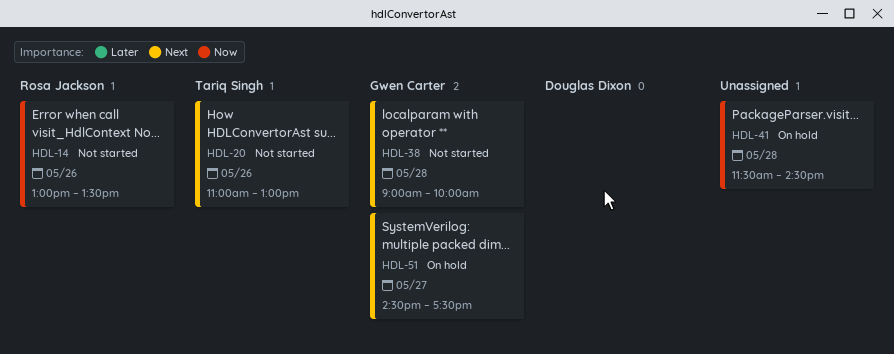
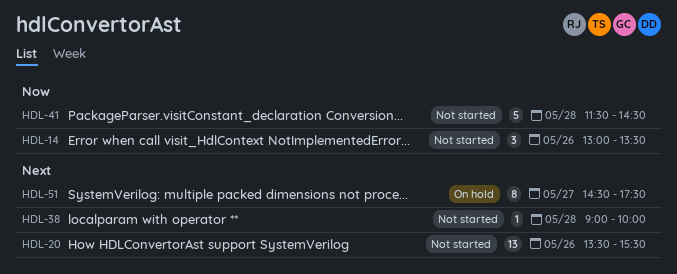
HDL-20, begins: 11:00 -> 13:30
HDL-20, ends: 13:00 -> 15:30
HDL-41, status: On hold -> Not started

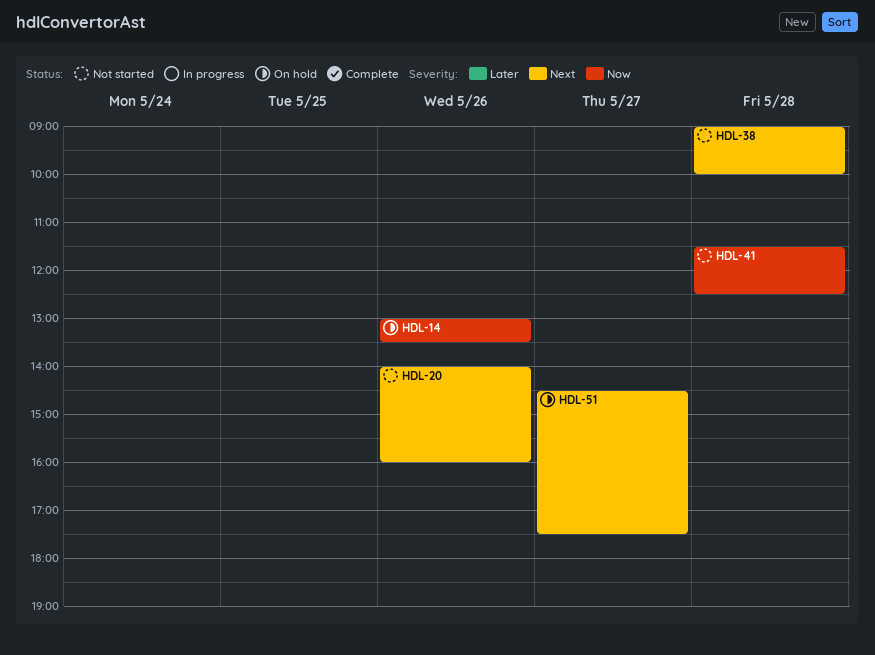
HDL-14, status: Not started -> On hold
HDL-20, begins: 13:30 -> 14:00
HDL-20, ends: 15:30 -> 16:00
HDL-41, ends: 14:30 -> 12:30

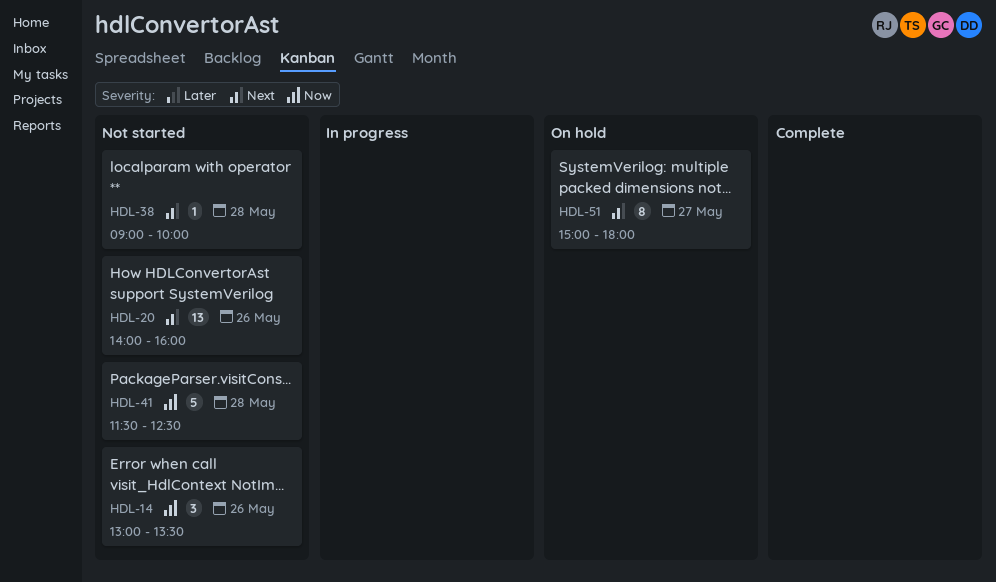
HDL-14, status: On hold -> Not started
HDL-51, begins: 14:30 -> 15:00
HDL-51, ends: 17:30 -> 18:00

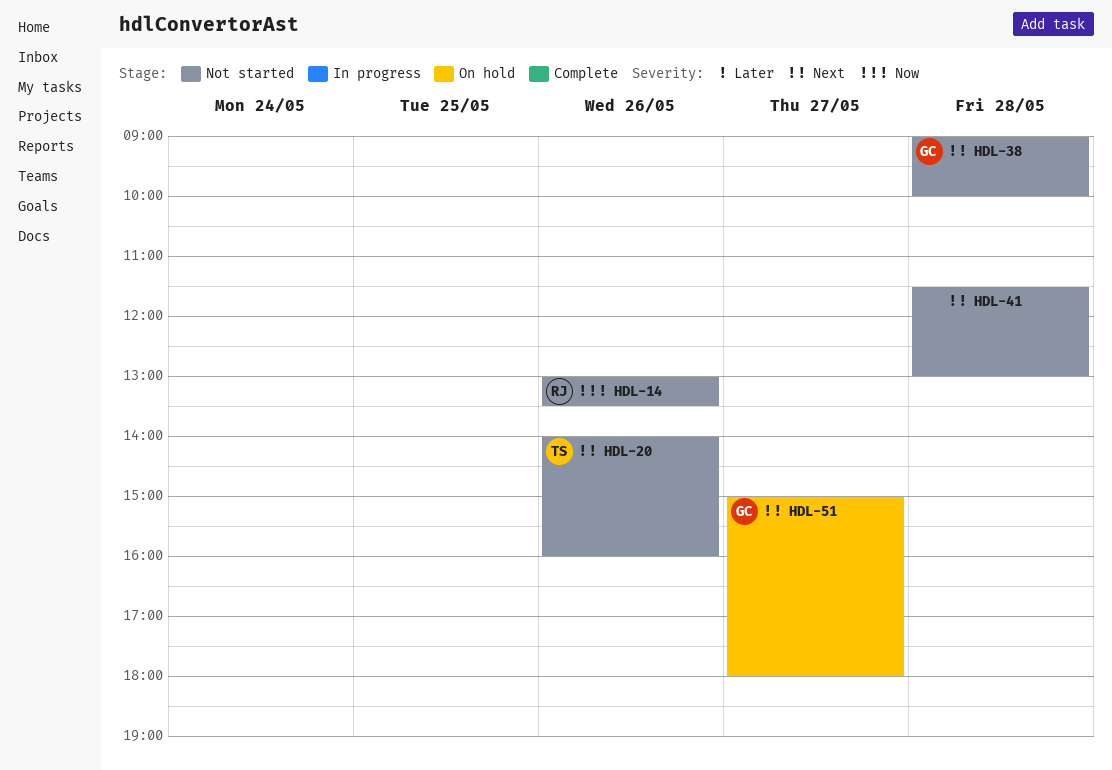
HDL-41, priority: Now -> Next
HDL-41, ends: 12:30 -> 13:00

